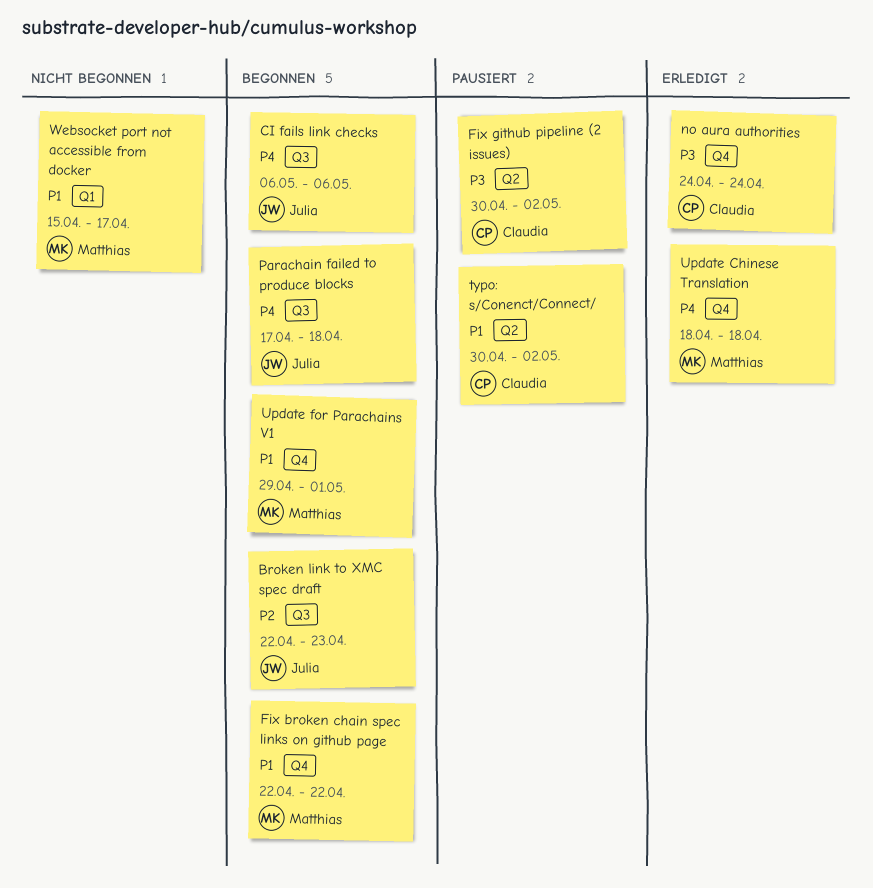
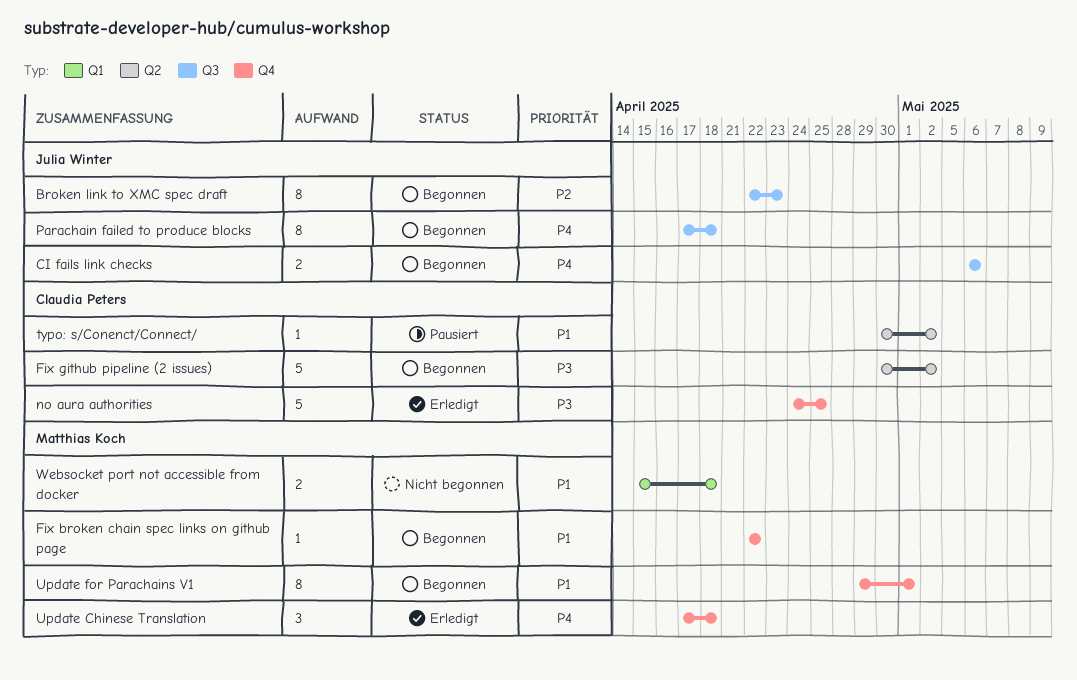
Fix github pipeline (2 issues), status: Pausiert -> Begonnen
no aura authorities, due: Apr 24 -> Apr 25
Update Chinese Translation, start: Apr 18 -> Apr 17
Websocket port not accessible from docker, due: Apr 17 -> Apr 18

